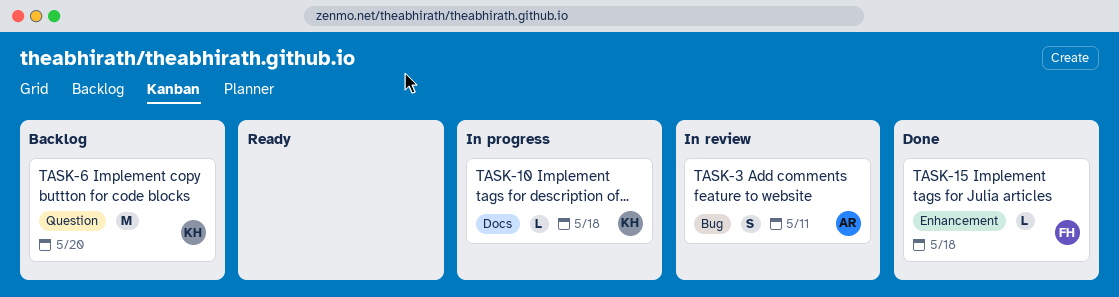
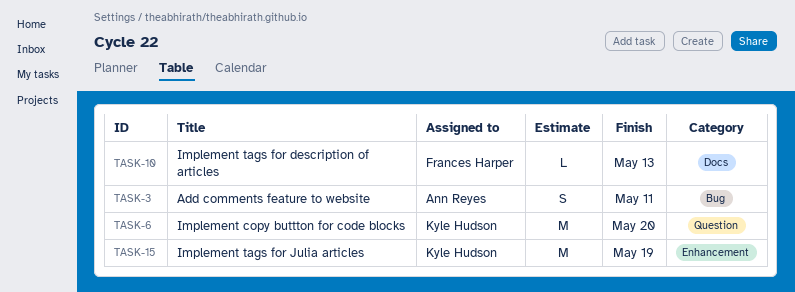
TASK-10, owner: Kyle Hudson -> Frances Harper
TASK-10, due: May 18 -> May 13
TASK-15, owner: Frances Harper -> Kyle Hudson
TASK-15, estimate: L -> M
TASK-15, due: May 18 -> May 19

